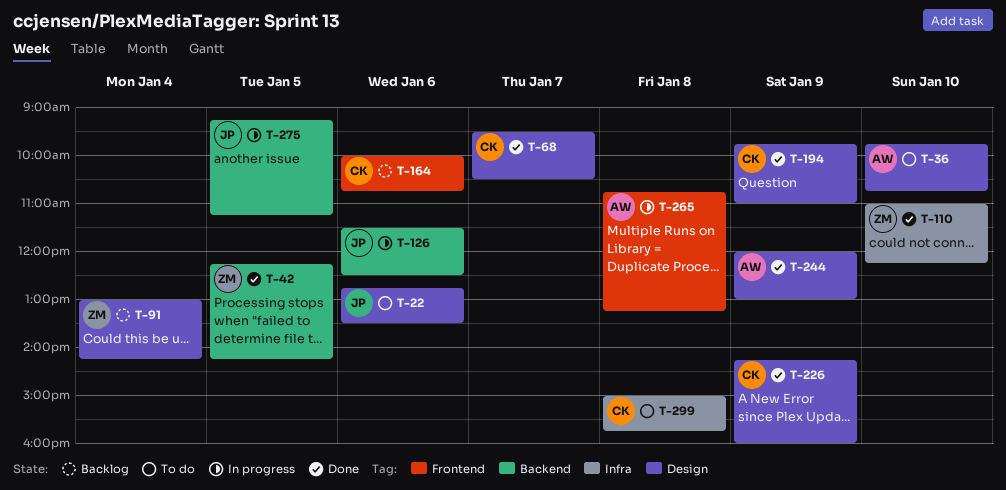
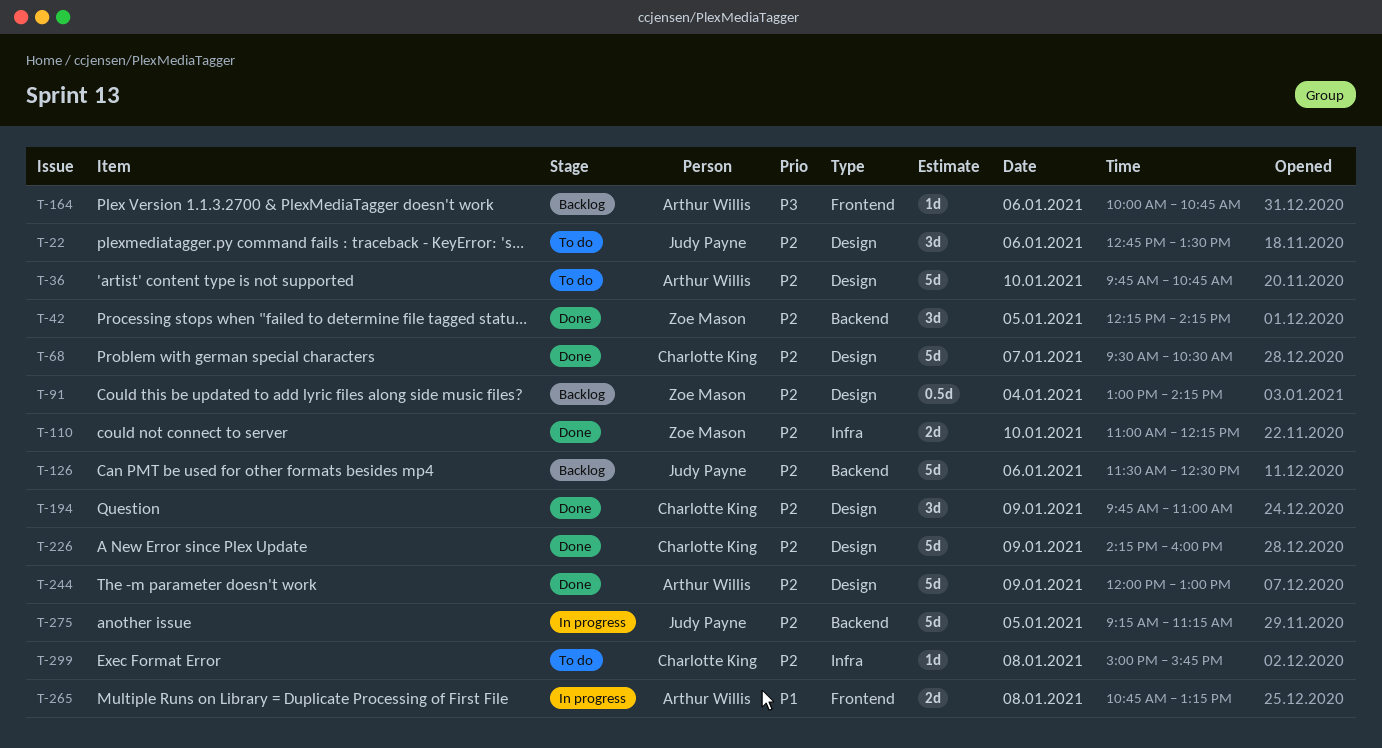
T-126, status: In progress -> Backlog
T-164, owner: Charlotte King -> Arthur Willis

